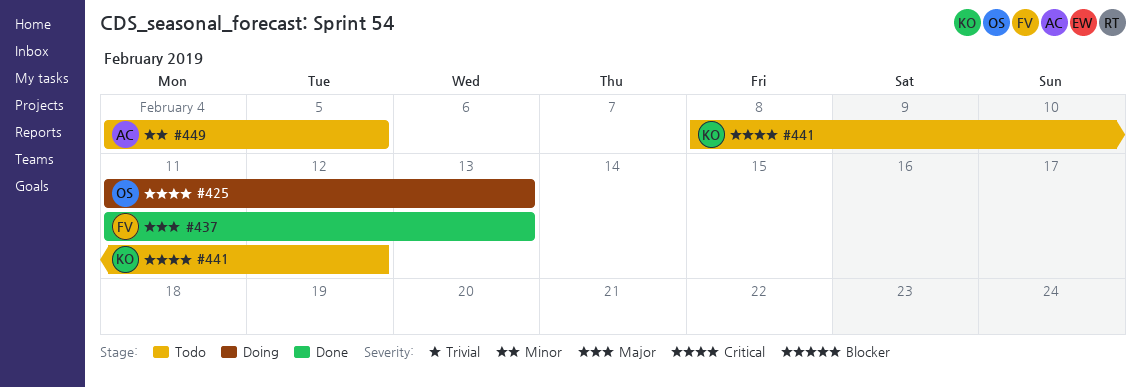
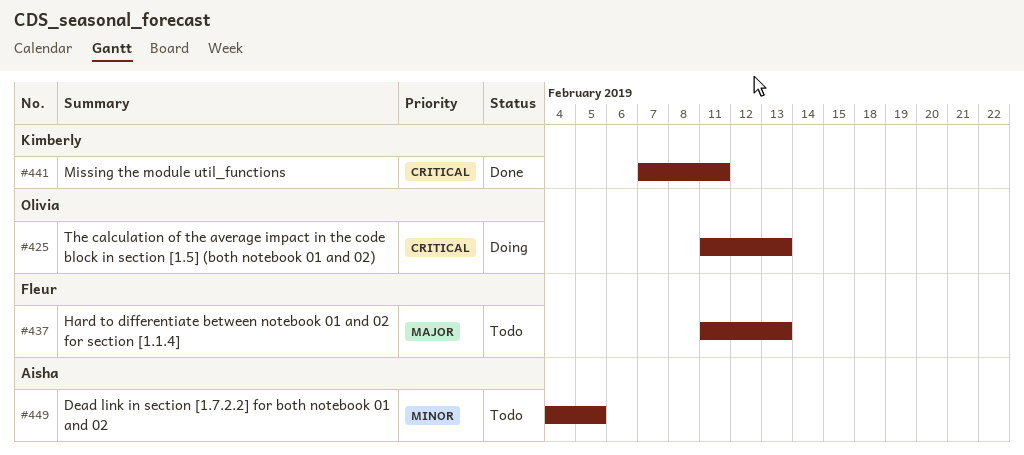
#437, status: Done -> Todo
#441, status: Todo -> Done
#441, start: Feb 8 -> Feb 7
#441, due: Feb 12 -> Feb 11

